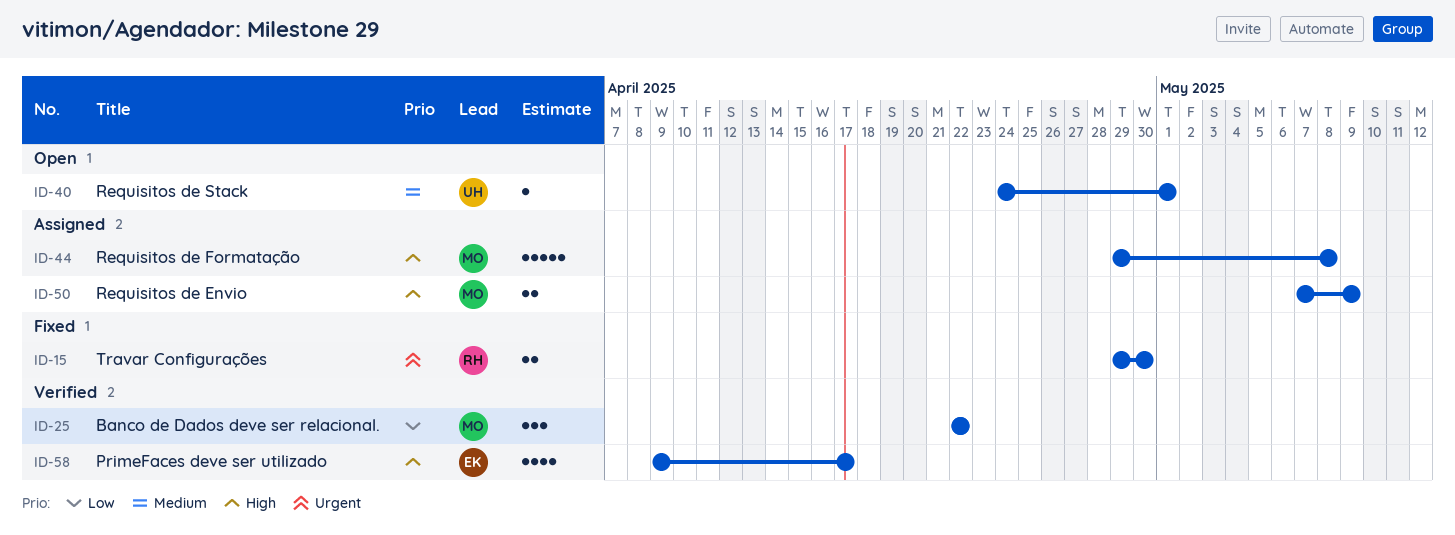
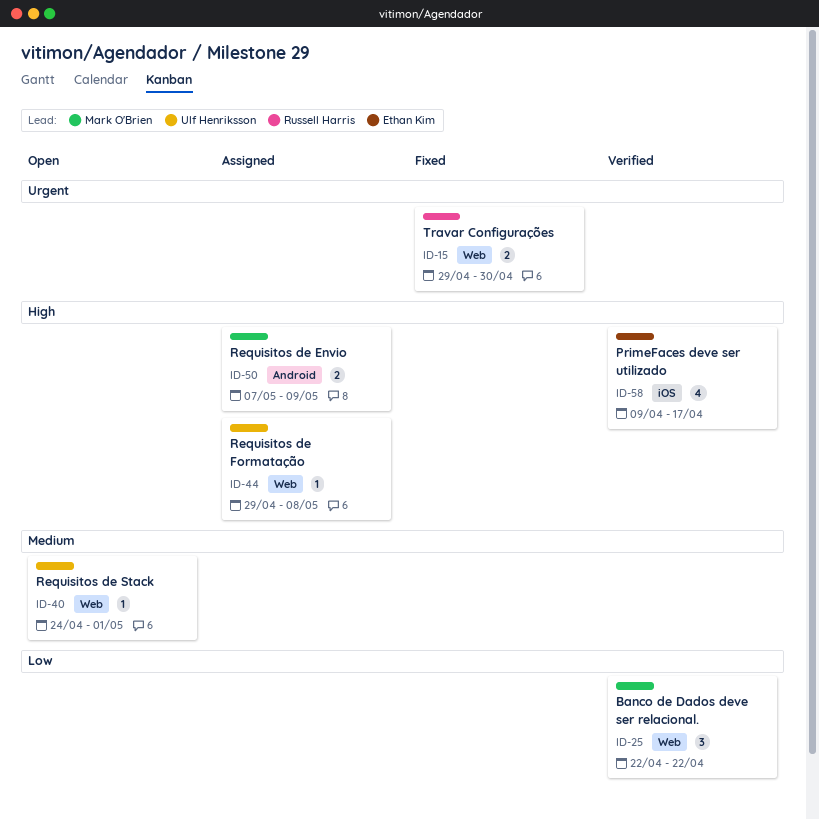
ID-44, owner: Mark O'Brien -> Ulf Henriksson
ID-44, estimate: 5 -> 1

